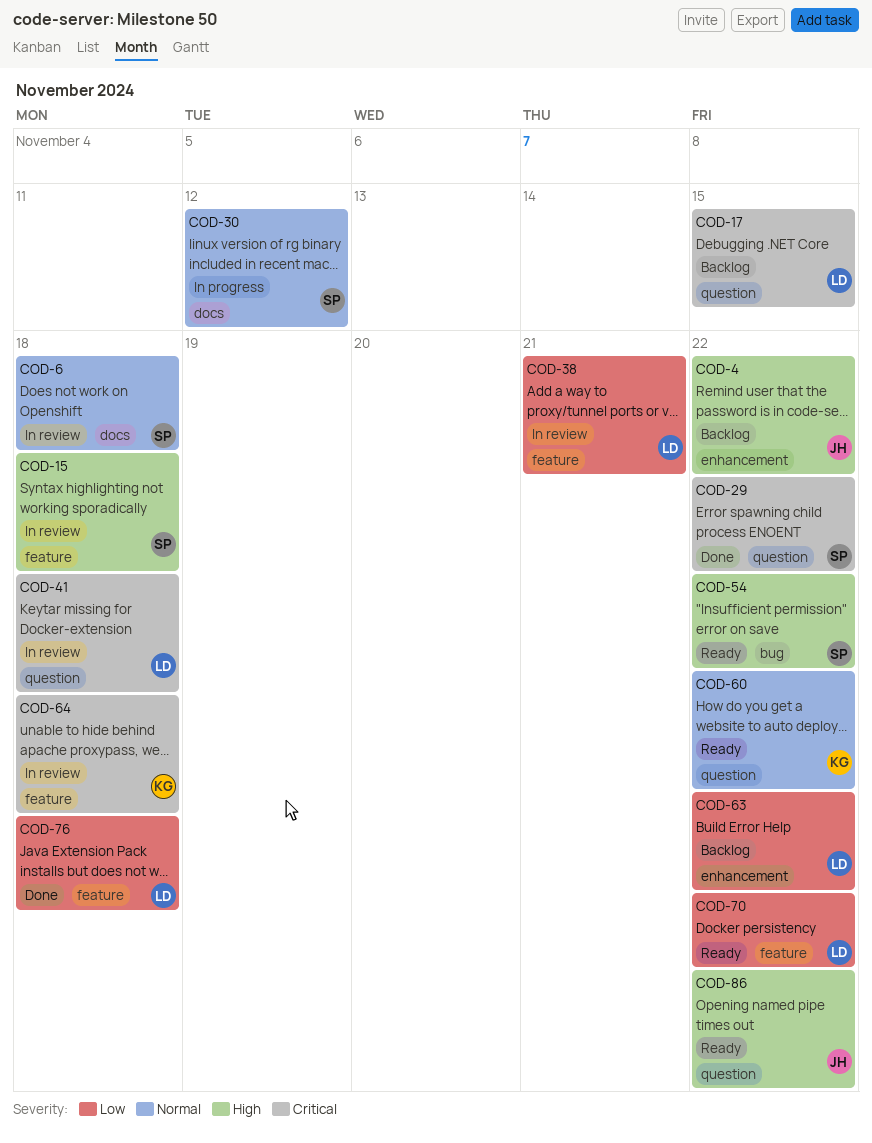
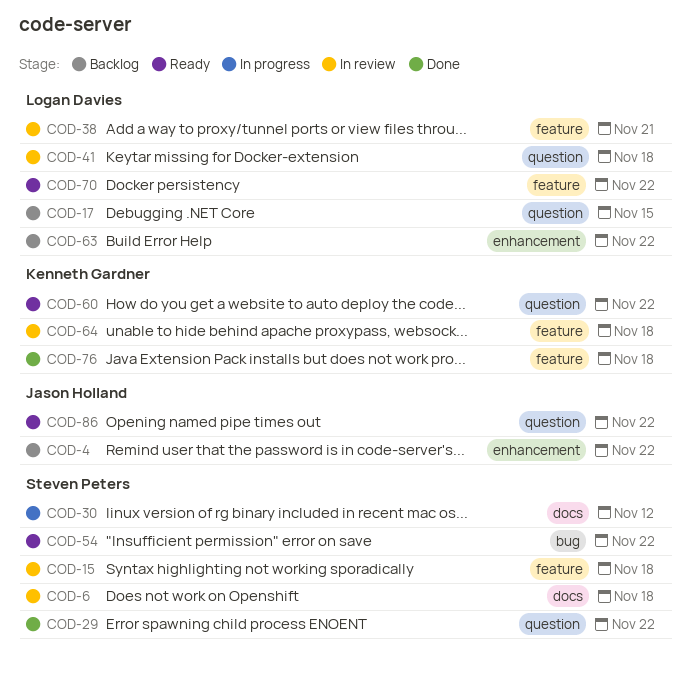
COD-76, owner: Logan Davies -> Kenneth Gardner

